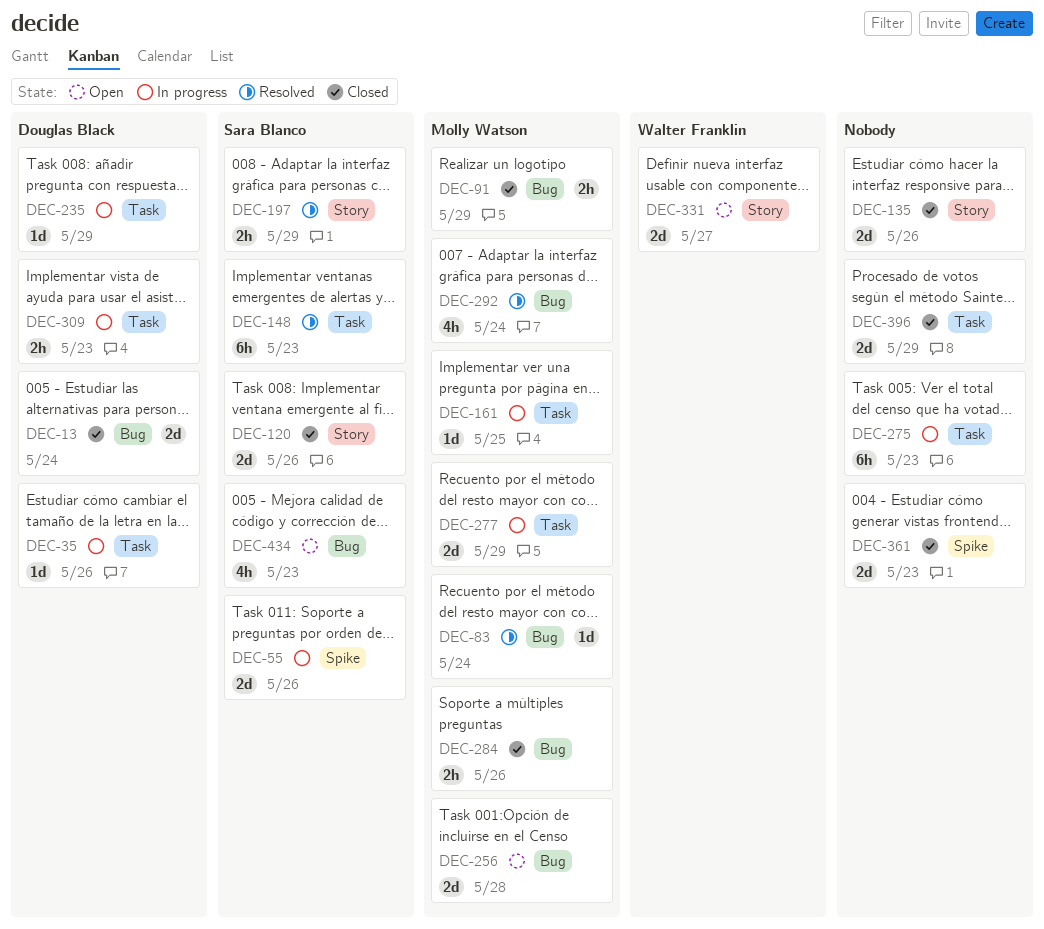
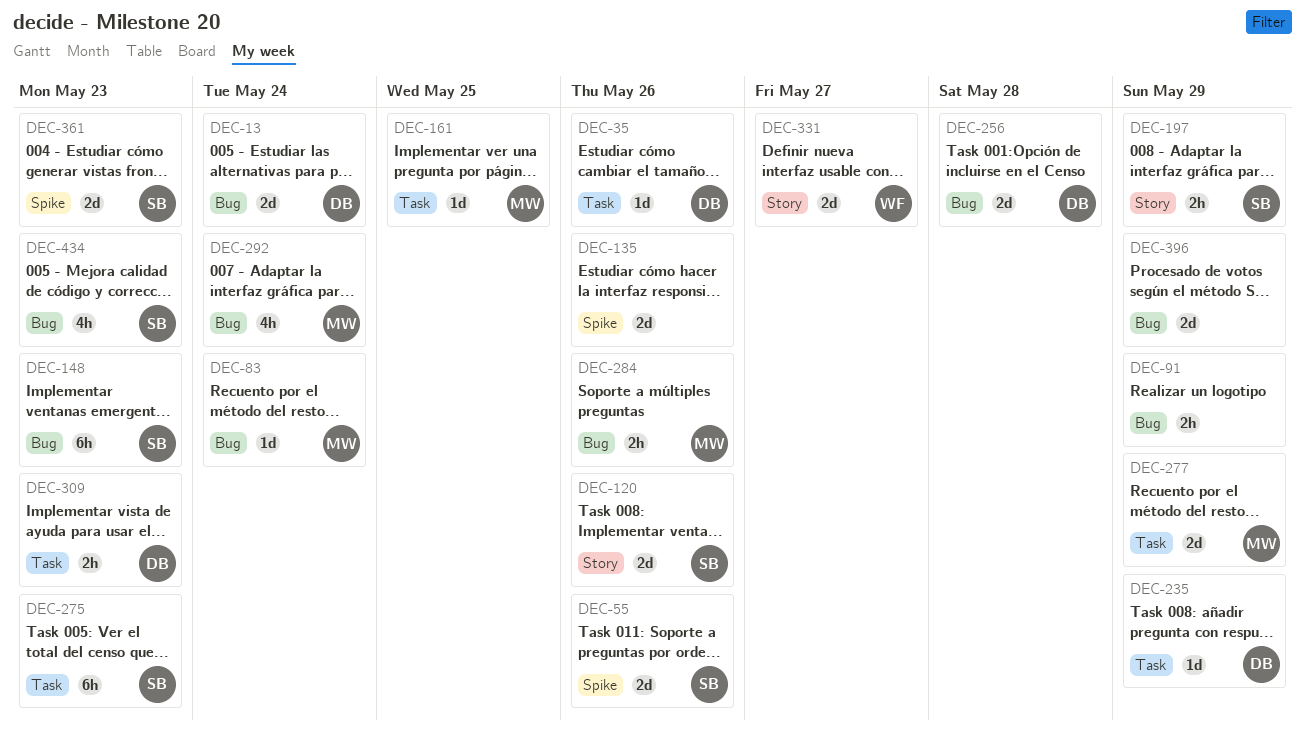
DEC-91, owner: Molly Watson -> none
DEC-135, label: Story -> Spike
DEC-148, label: Task -> Bug
DEC-256, owner: Molly Watson -> Douglas Black
DEC-275, owner: none -> Sara Blanco
DEC-361, owner: none -> Sara Blanco
DEC-396, label: Task -> Bug

